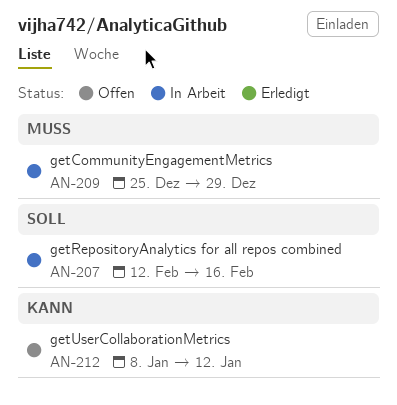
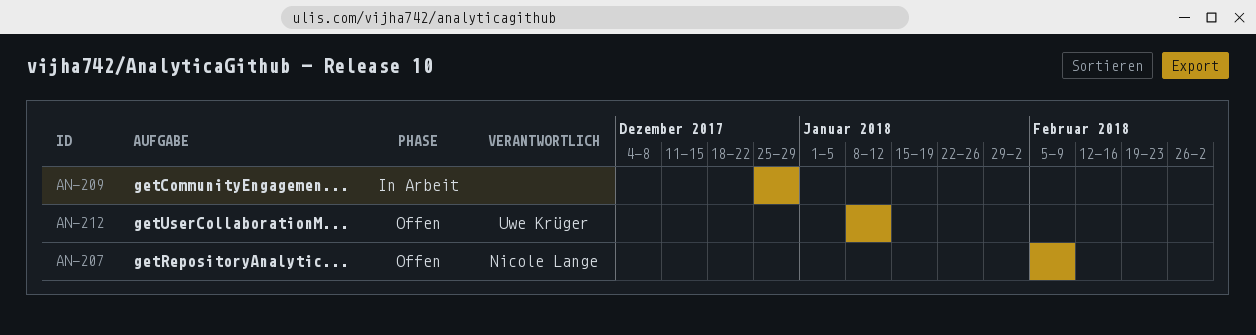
AN-207, status: In Arbeit -> Offen
AN-207, start: Feb 12 -> Feb 5
AN-207, due: Feb 16 -> Feb 9

